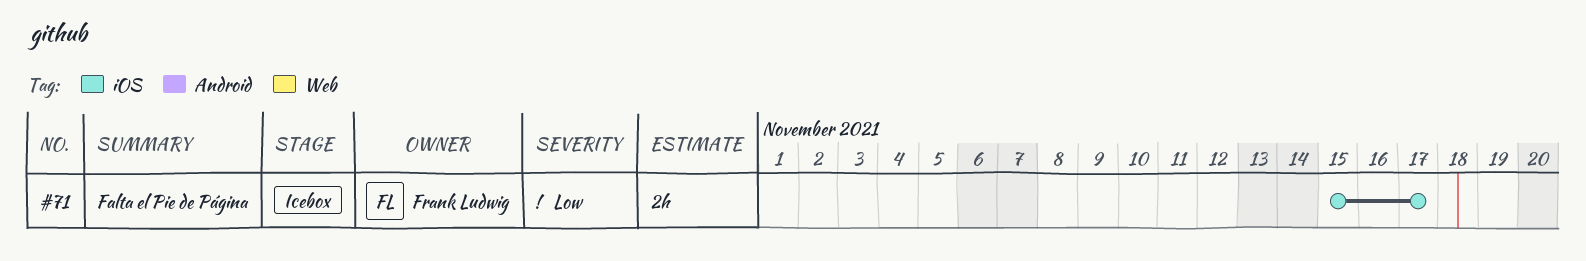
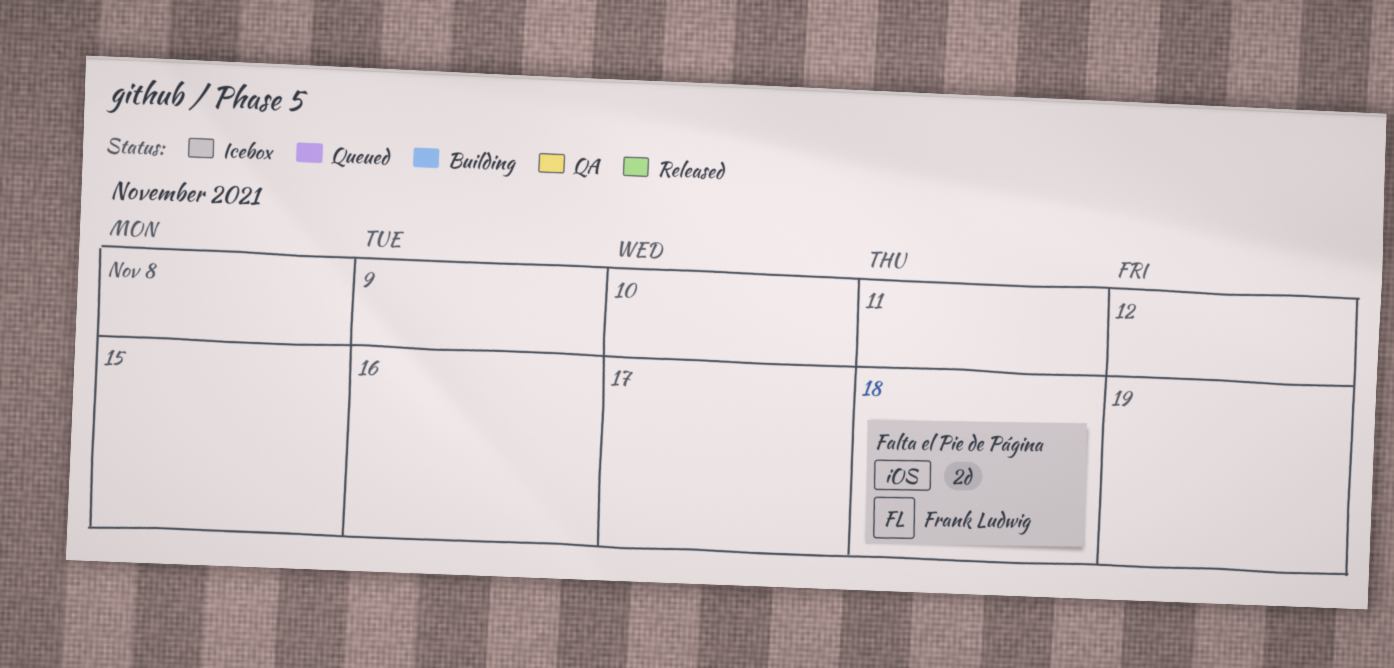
Falta el Pie de Página, estimate: 2h -> 2d
Falta el Pie de Página, due: Nov 17 -> Nov 18

